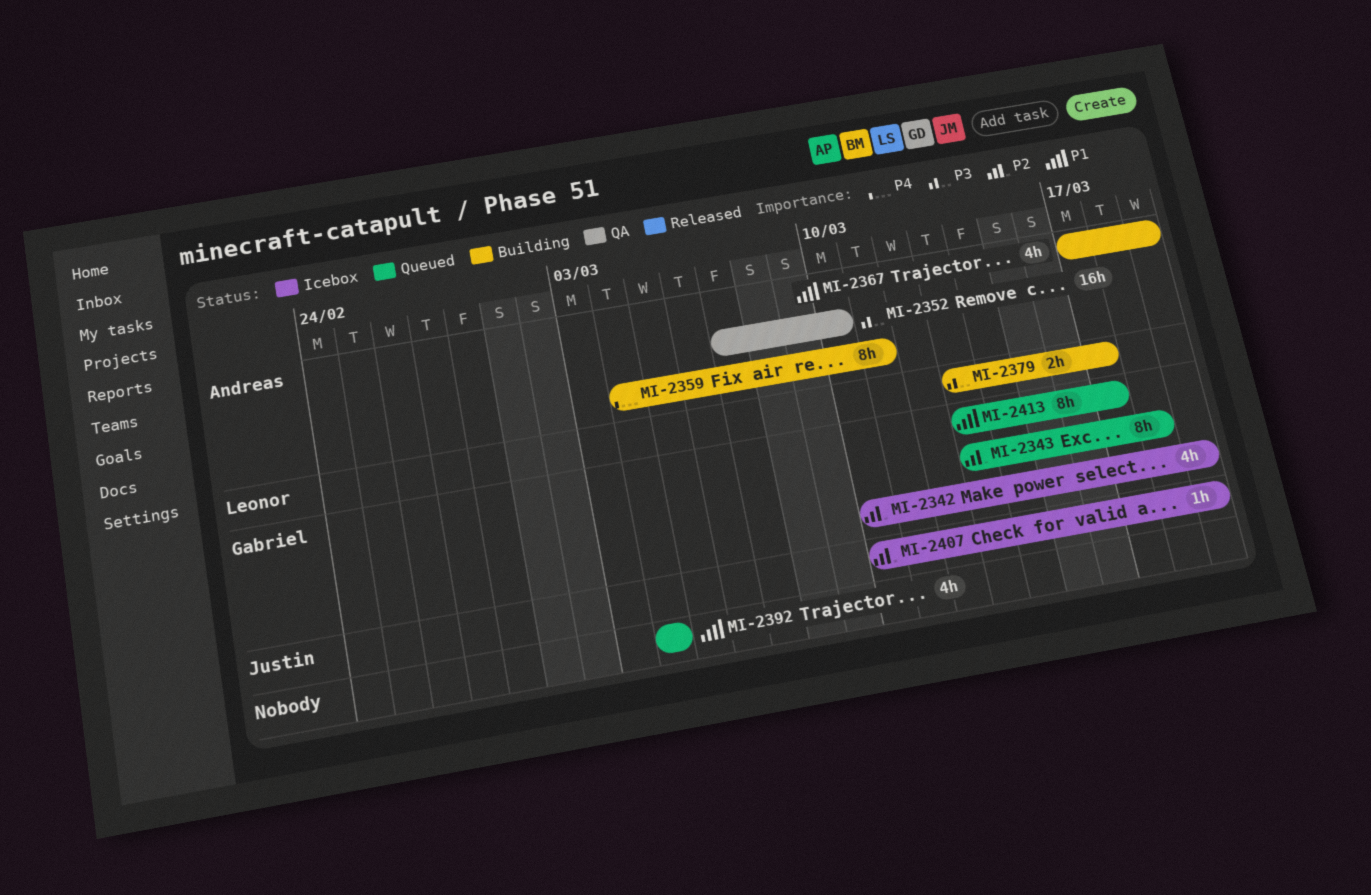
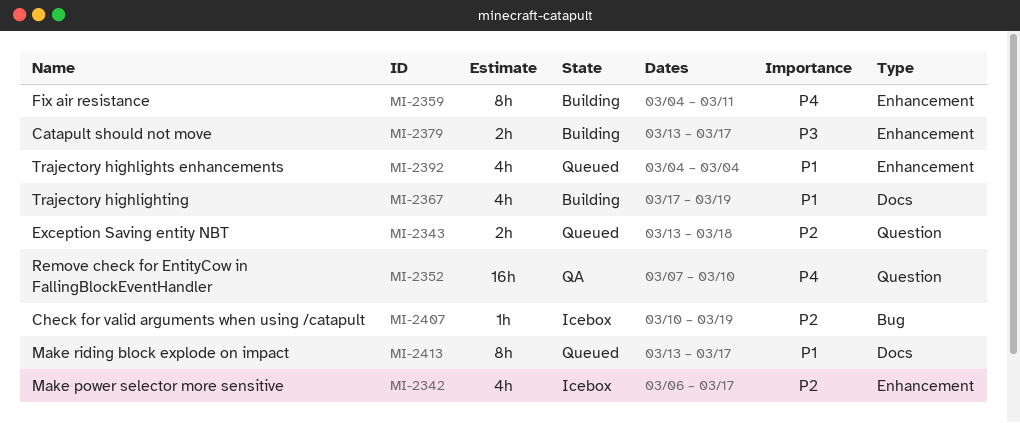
MI-2342, start: Mar 10 -> Mar 6
MI-2342, due: Mar 19 -> Mar 17
MI-2343, estimate: 8h -> 2h
MI-2352, priority: P3 -> P4

